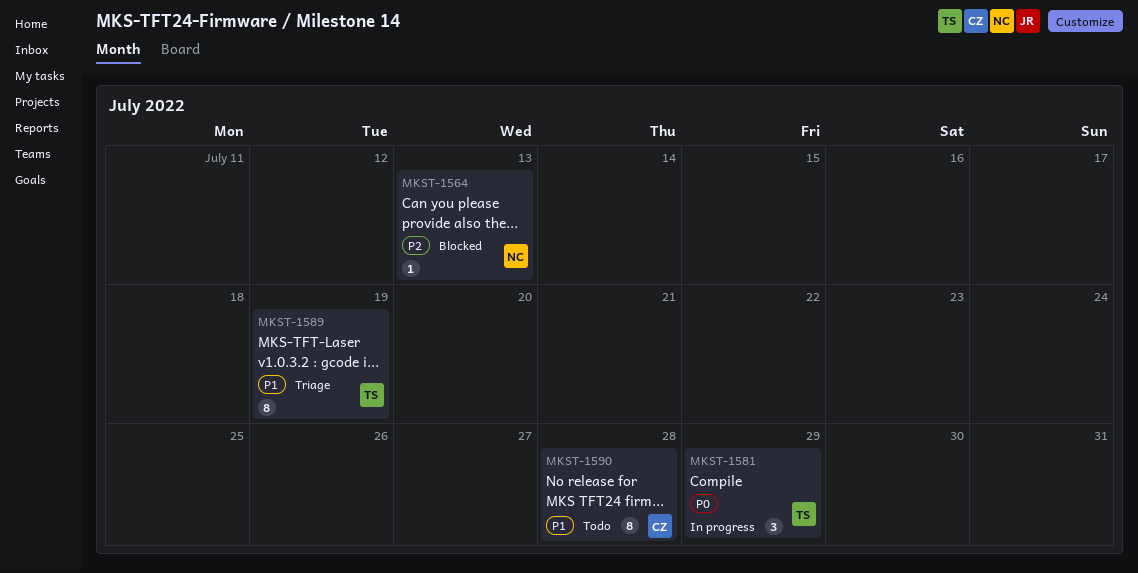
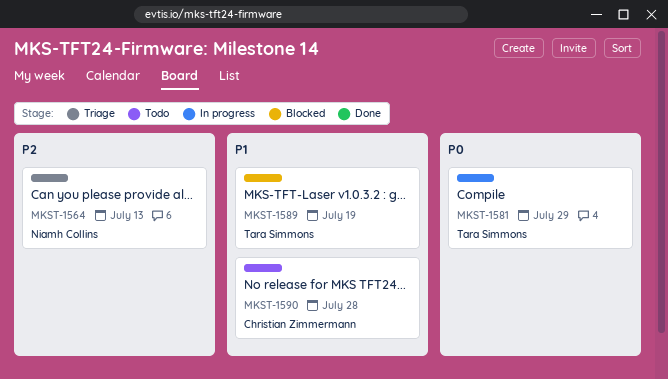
MKST-1564, status: Blocked -> Triage
MKST-1589, status: Triage -> Blocked

